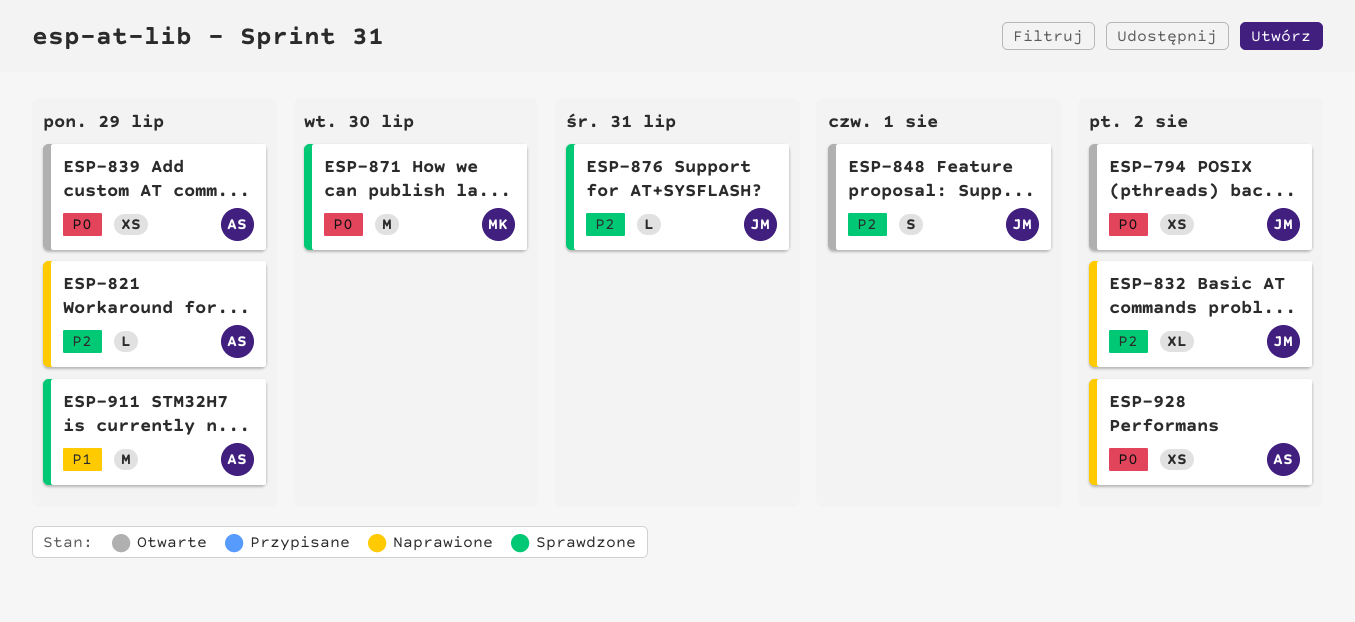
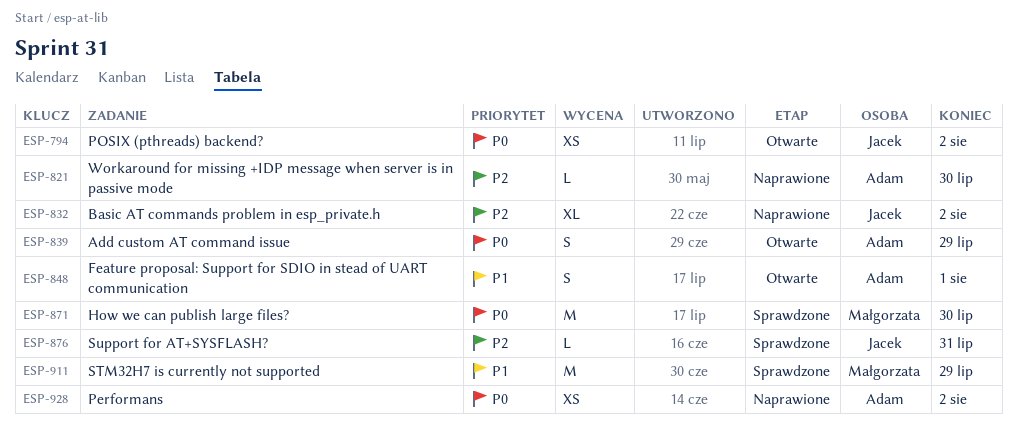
ESP-821, due: Jul 29 -> Jul 30
ESP-839, estimate: XS -> S
ESP-848, owner: Jacek -> Adam
ESP-848, priority: P2 -> P1
ESP-911, owner: Adam -> Małgorzata

